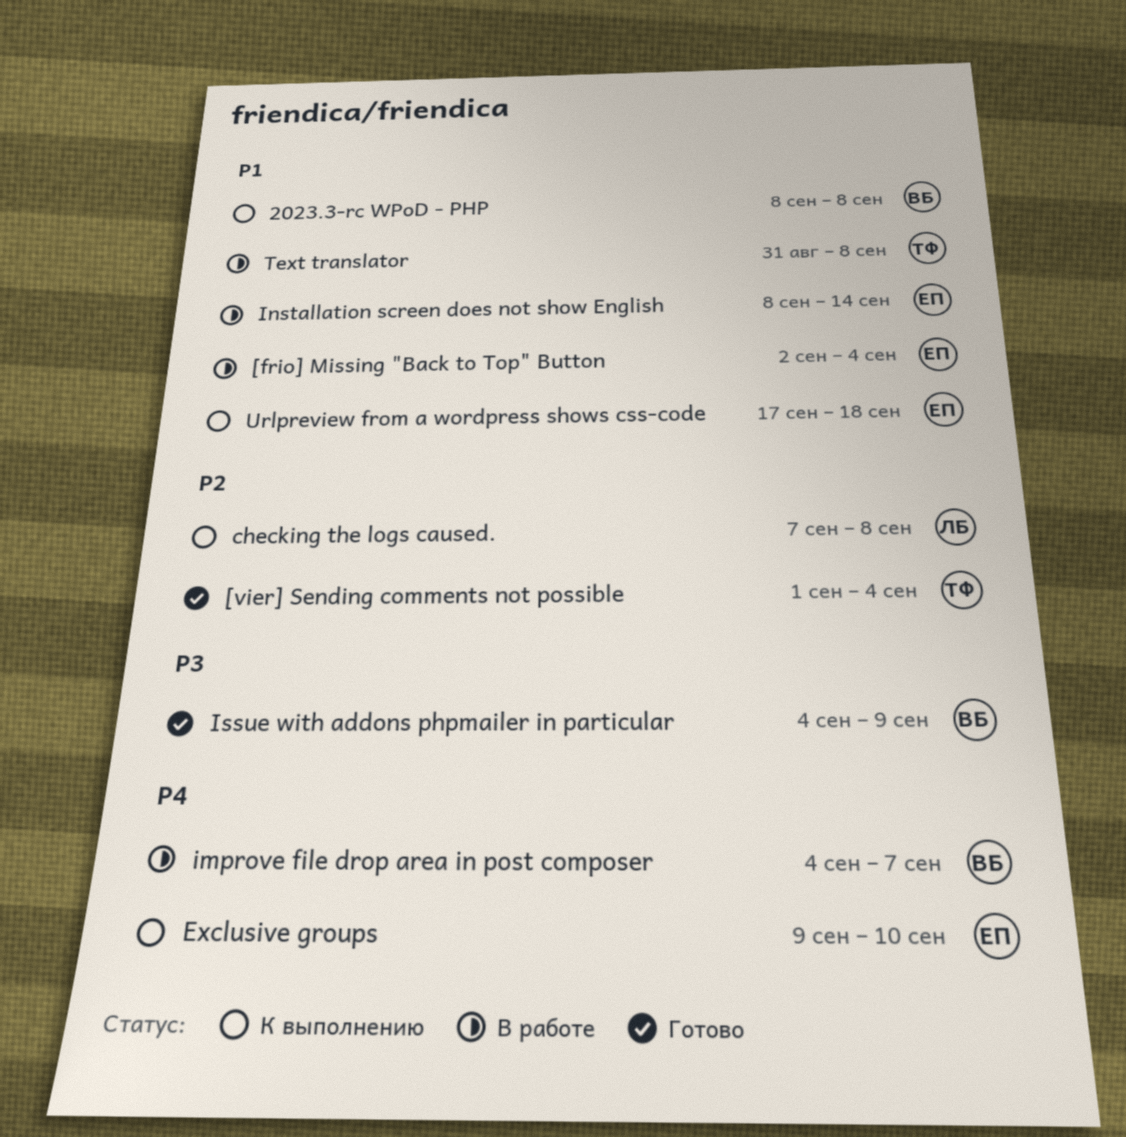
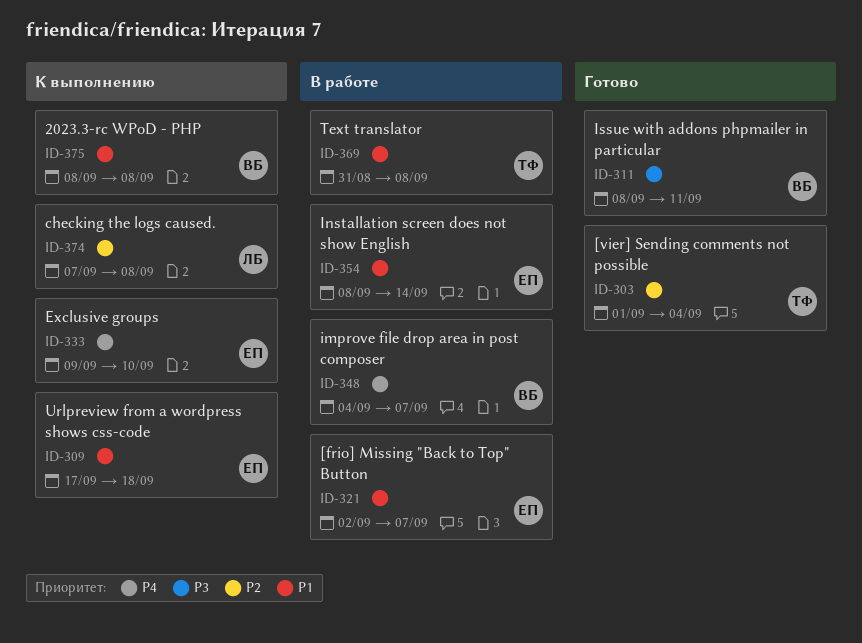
[frio] Missing "Back to Top" Button, due: Sep 4 -> Sep 7
Issue with addons phpmailer in particular, start: Sep 4 -> Sep 8
Issue with addons phpmailer in particular, due: Sep 9 -> Sep 11

